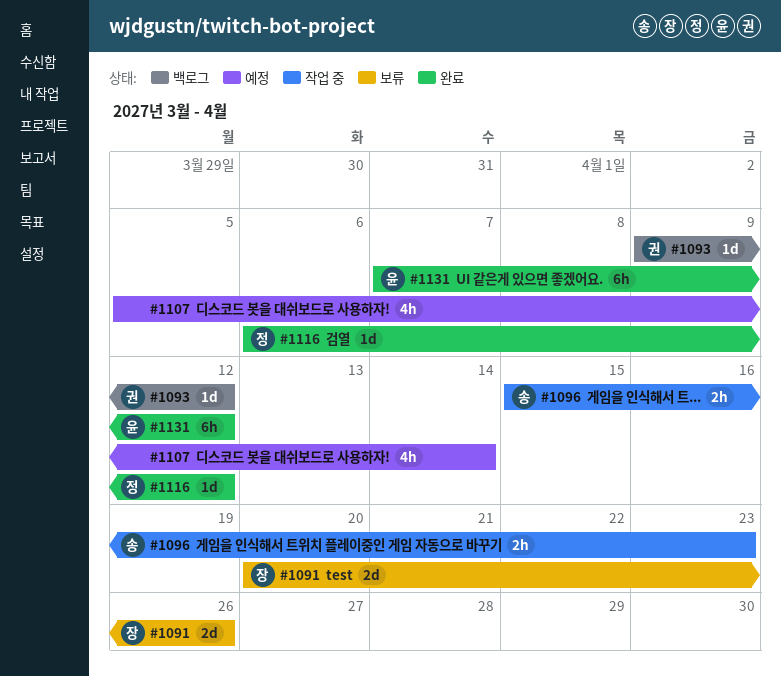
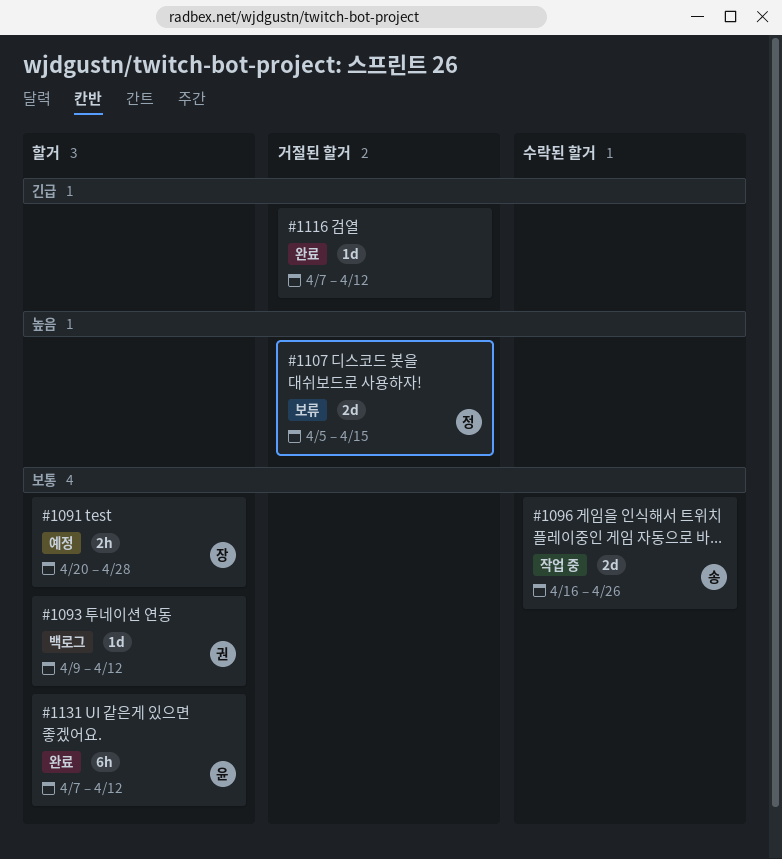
#1091, status: 보류 -> 예정
#1091, estimate: 2d -> 2h
#1091, due: Apr 26 -> Apr 28
#1096, estimate: 2h -> 2d
#1096, start: Apr 15 -> Apr 16
#1096, due: Apr 23 -> Apr 26
#1107, status: 예정 -> 보류
#1107, owner: none -> 정
#1107, estimate: 4h -> 2d
#1107, due: Apr 14 -> Apr 15
#1116, owner: 정 -> none
#1116, start: Apr 6 -> Apr 7

